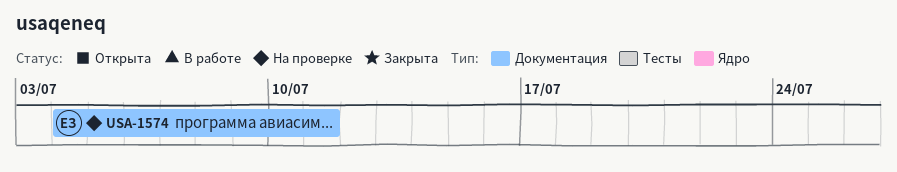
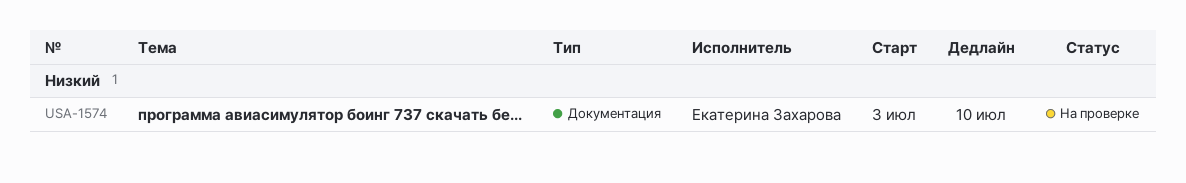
USA-1574, start: Jul 4 -> Jul 3
USA-1574, due: Jul 11 -> Jul 10

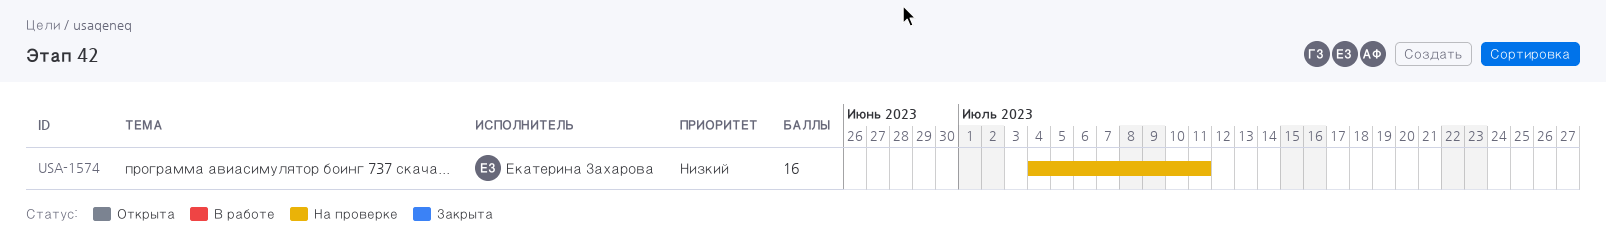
USA-1574, start: Jul 3 -> Jul 4
USA-1574, due: Jul 10 -> Jul 11

